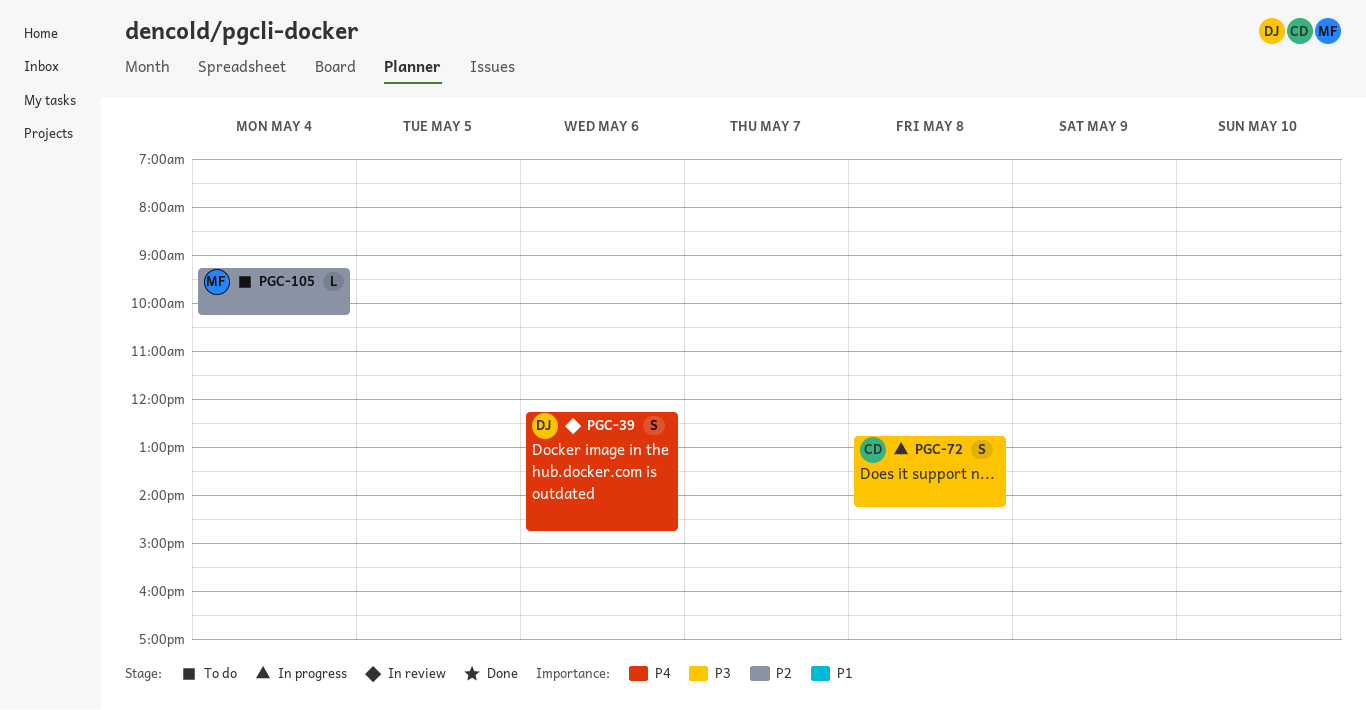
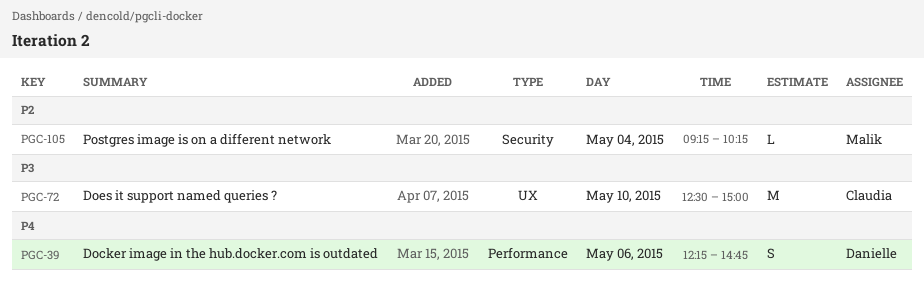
PGC-72, estimate: S -> M
PGC-72, day: May 8 -> May 10
PGC-72, begins: 12:45 -> 12:30
PGC-72, ends: 14:15 -> 15:00

